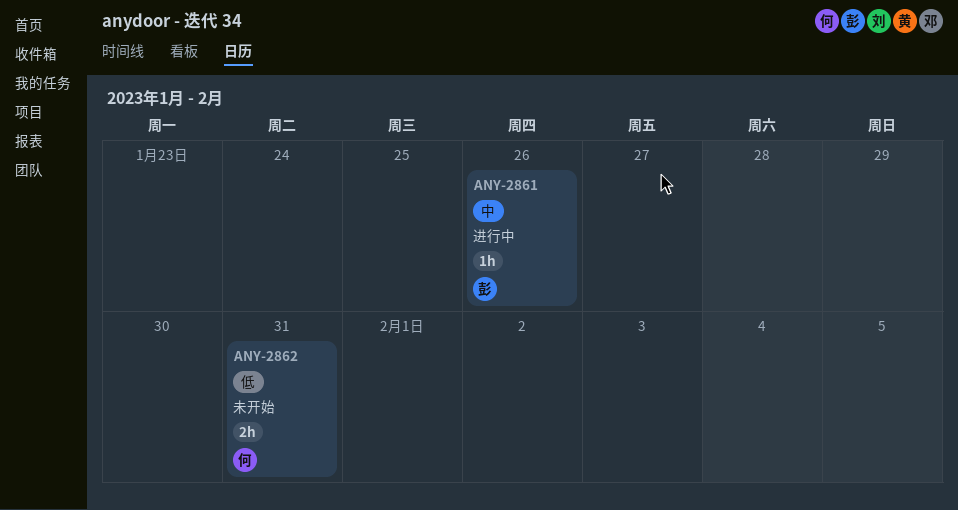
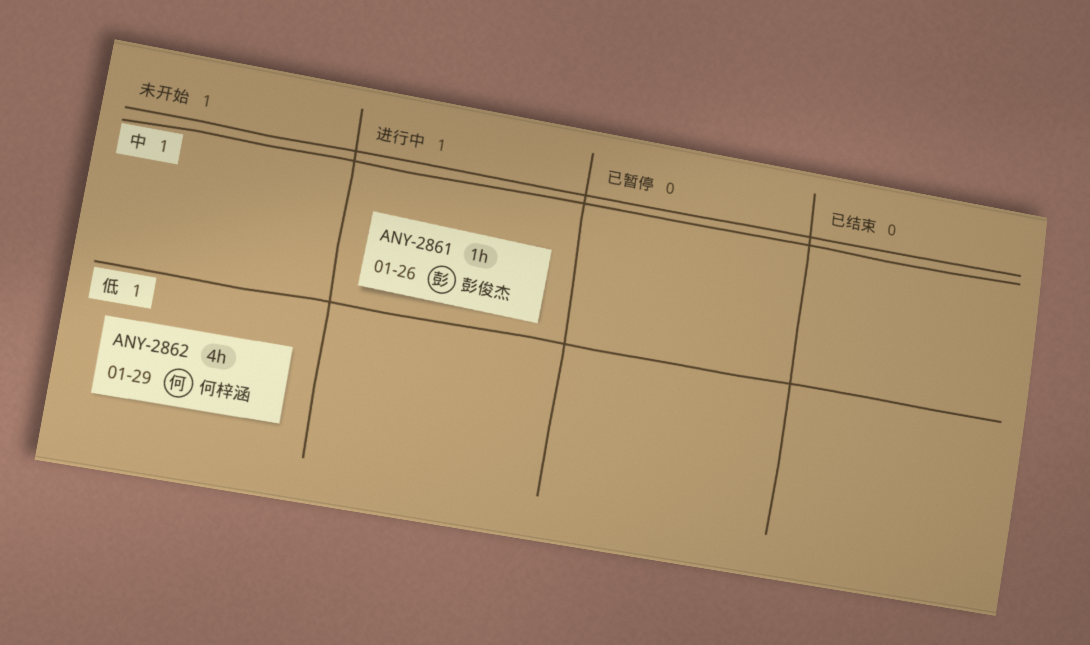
ANY-2862, estimate: 2h -> 4h
ANY-2862, due: Jan 31 -> Jan 29

